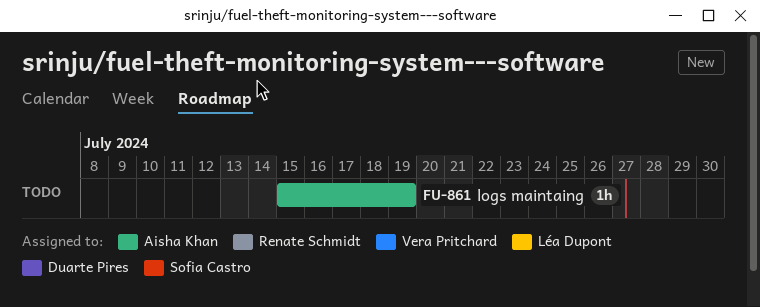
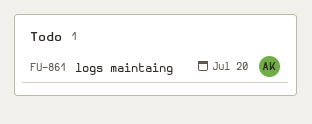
FU-861, due: Jul 19 -> Jul 20

